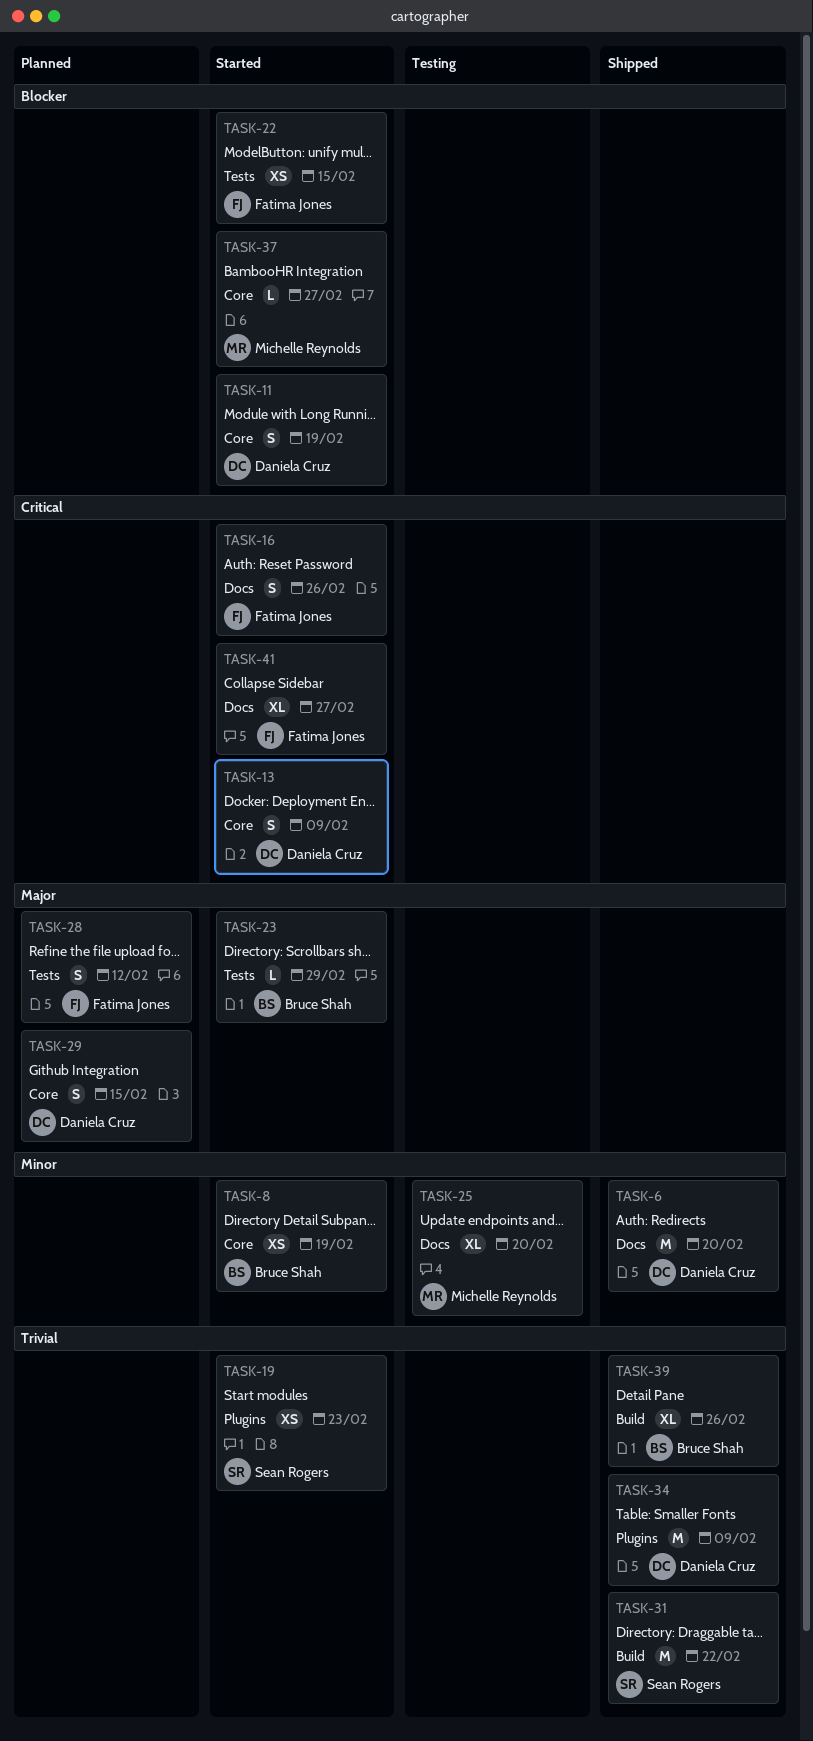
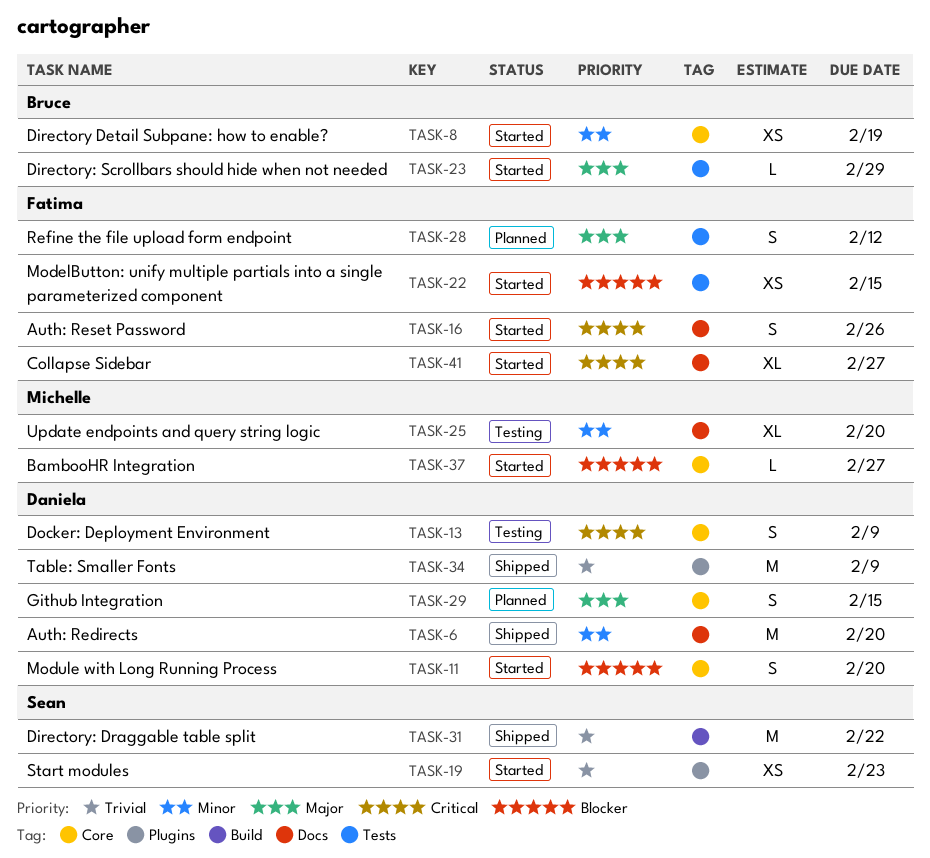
TASK-11, due: Feb 19 -> Feb 20
TASK-13, status: Started -> Testing
TASK-39: present -> none

